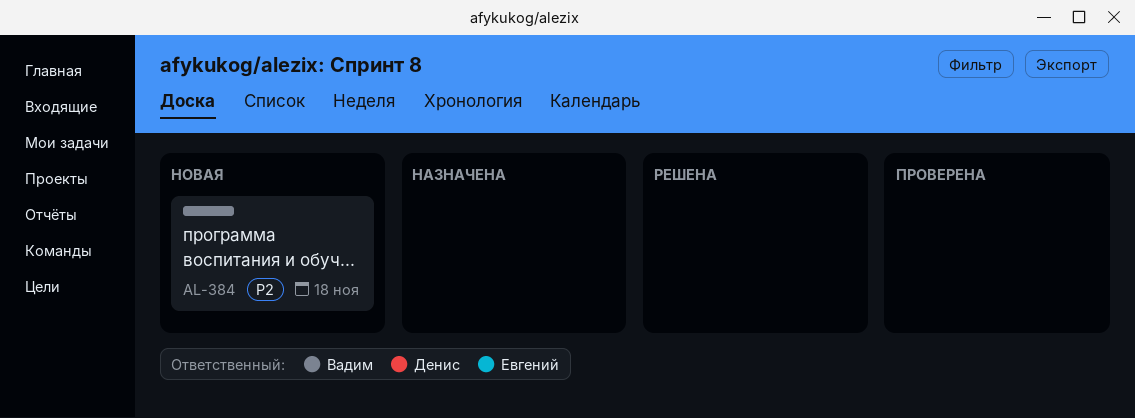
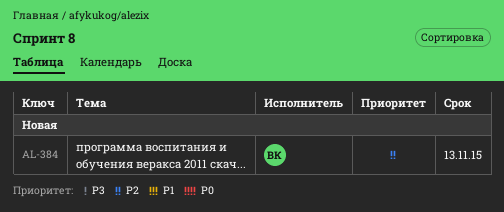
AL-384, due: Nov 18 -> Nov 13

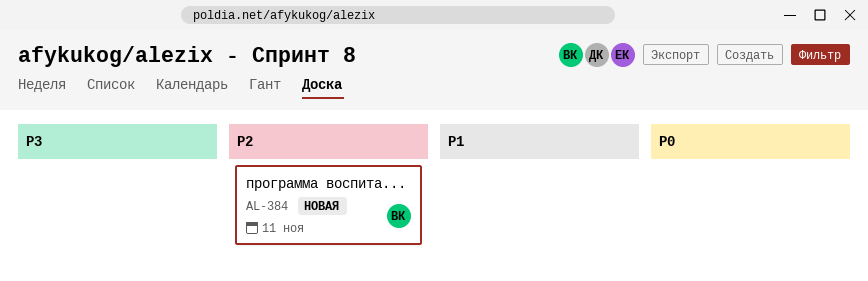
AL-384, due: Nov 13 -> Nov 11

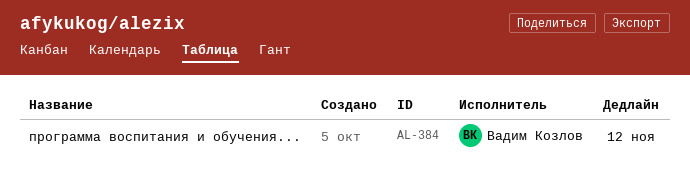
AL-384, due: Nov 11 -> Nov 12

